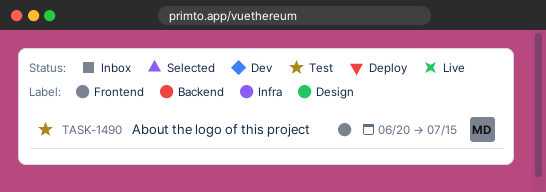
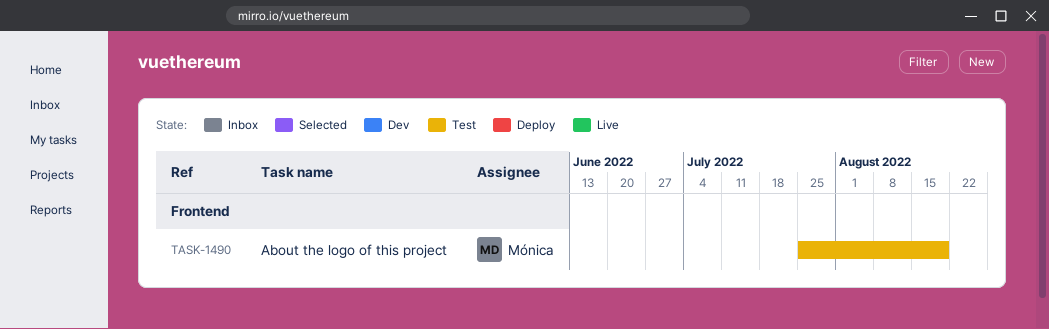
TASK-1490, start: Jun 20 -> Jul 25
TASK-1490, due: Jul 15 -> Aug 19

